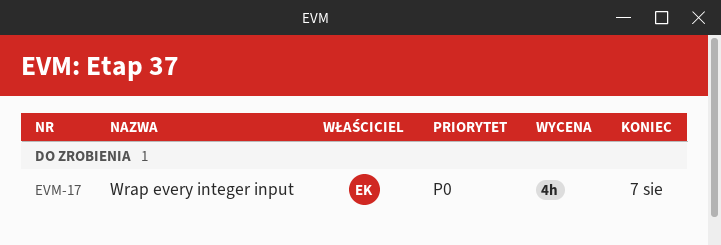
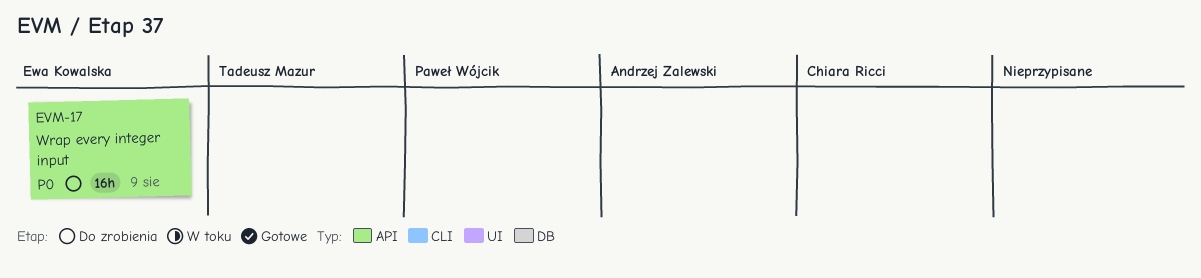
EVM-17, estimate: 4h -> 16h
EVM-17, due: Aug 7 -> Aug 9

